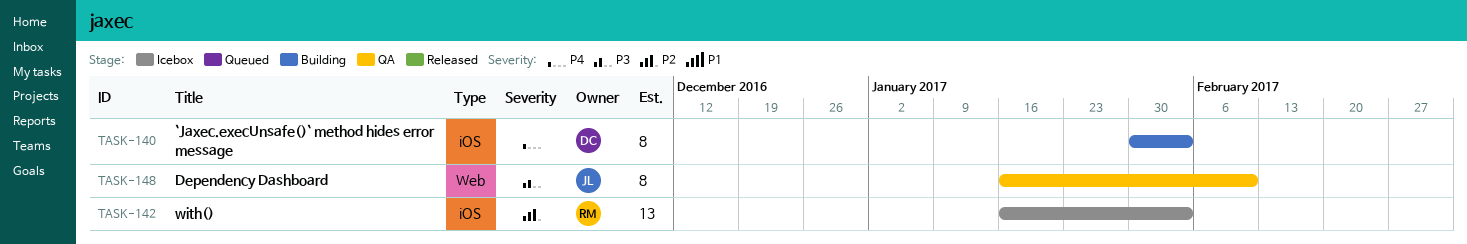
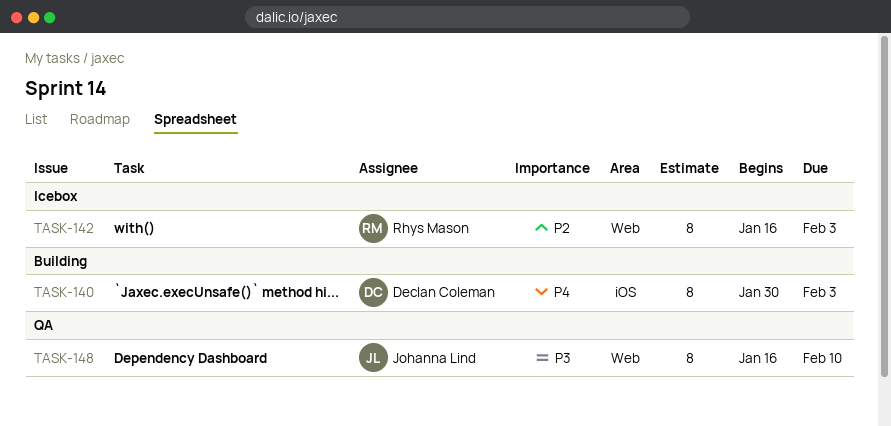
TASK-142, label: iOS -> Web
TASK-142, estimate: 13 -> 8

